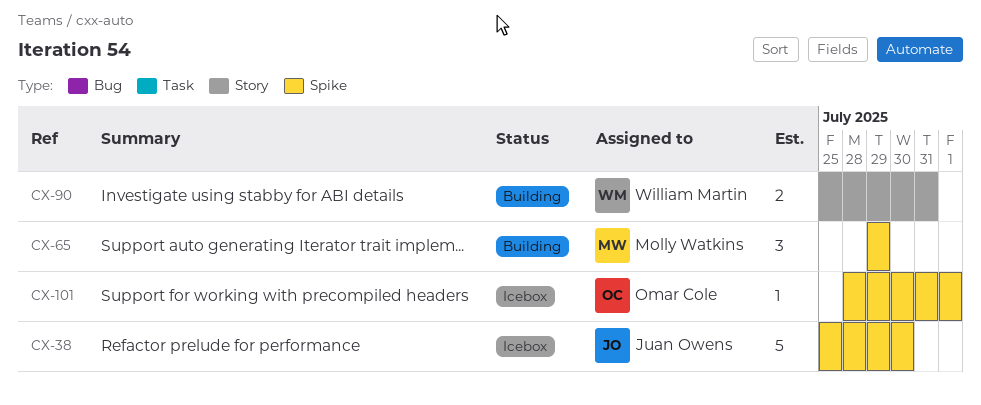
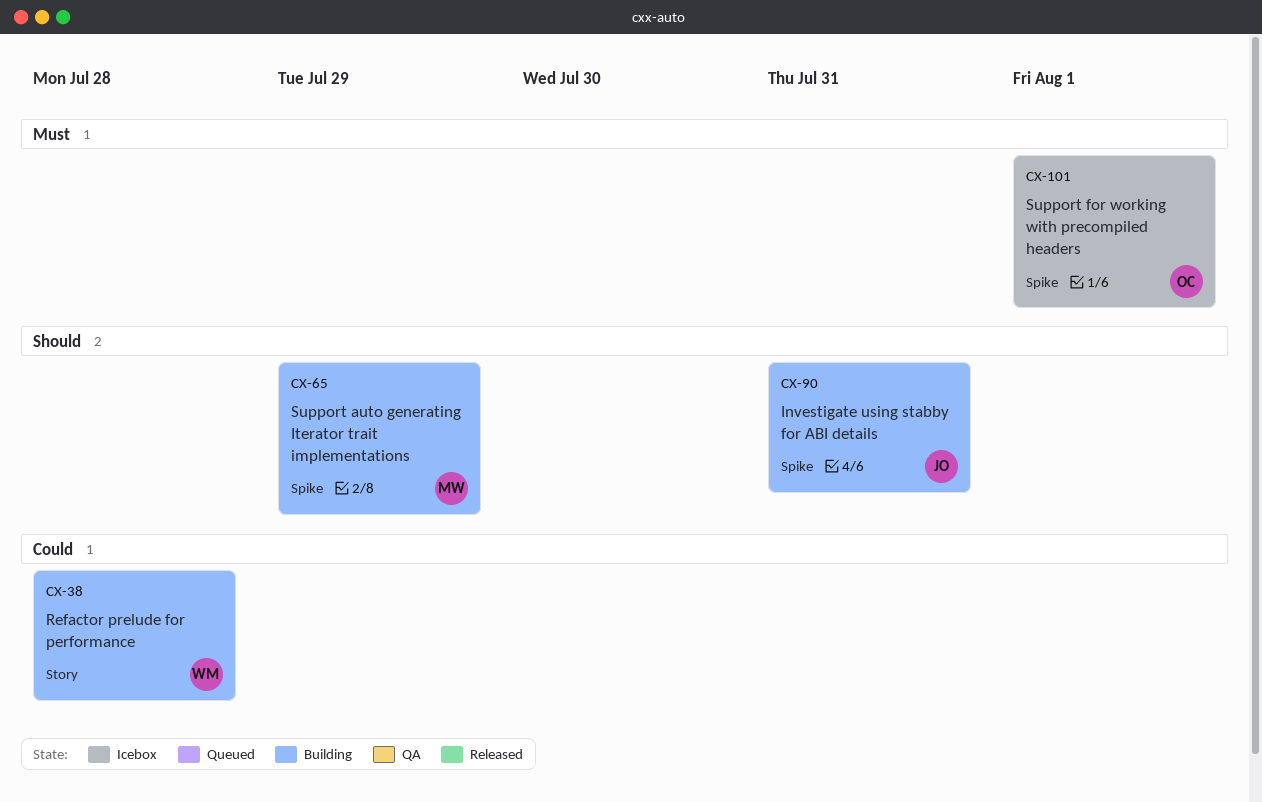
CX-38, status: Icebox -> Building
CX-38, owner: Juan Owens -> William Martin
CX-38, label: Spike -> Story
CX-38, due: Jul 30 -> Jul 28
CX-90, owner: William Martin -> Juan Owens
CX-90, label: Story -> Spike

